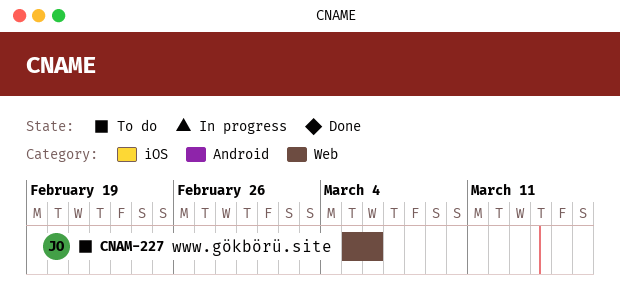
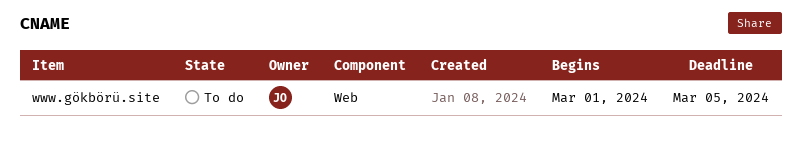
www.gökbörü.site, start: Mar 5 -> Mar 1
www.gökbörü.site, due: Mar 6 -> Mar 5

